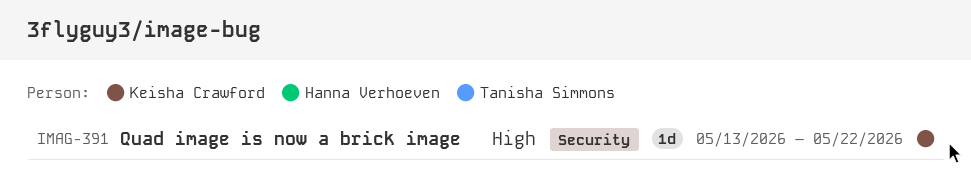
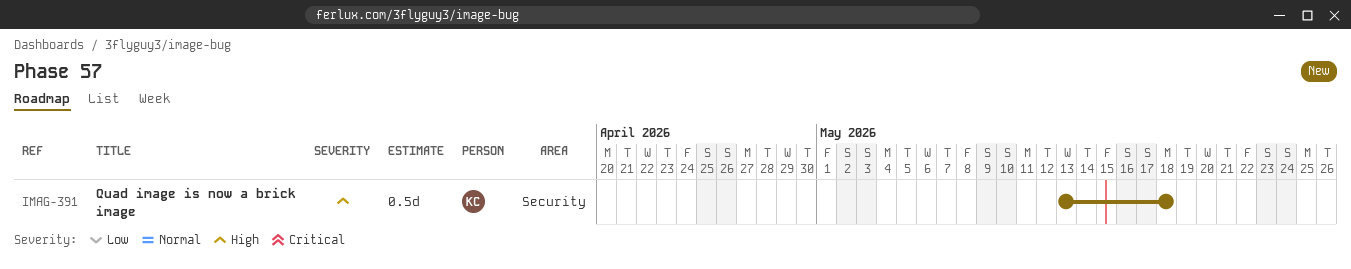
IMAG-391, estimate: 1d -> 0.5d
IMAG-391, due: May 22 -> May 18

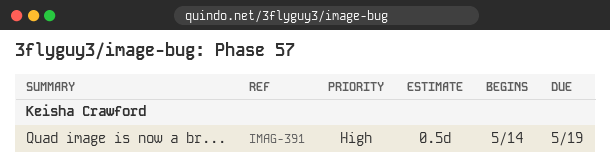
IMAG-391, start: May 13 -> May 14
IMAG-391, due: May 18 -> May 19

